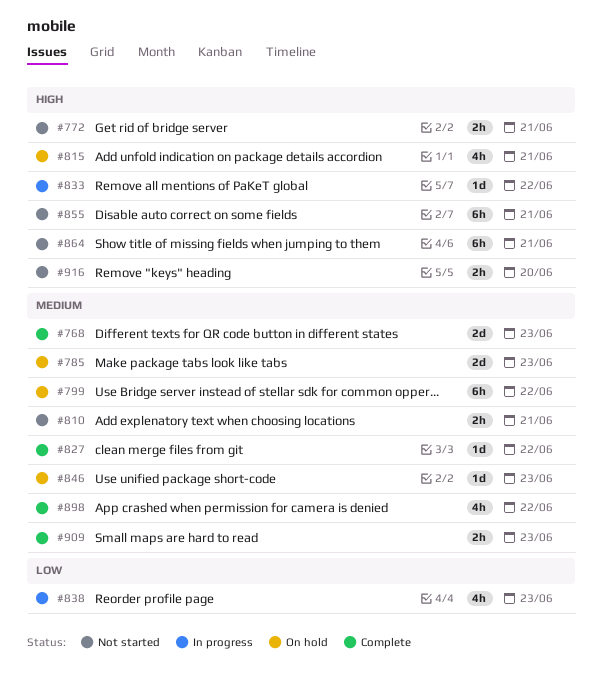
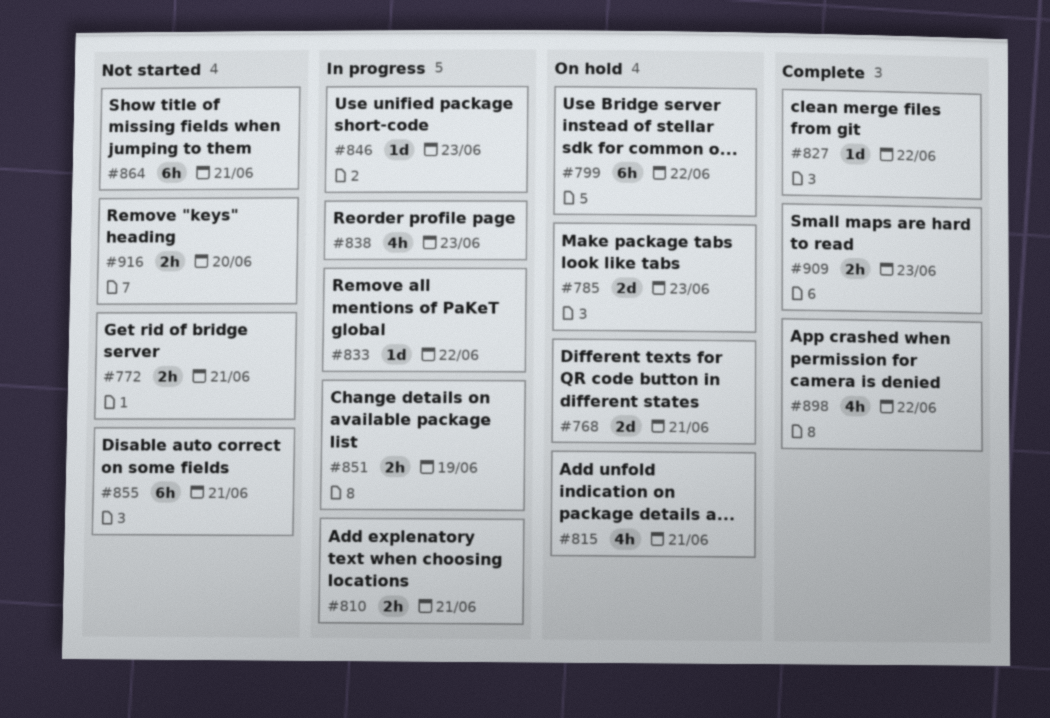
#768, status: Complete -> On hold
#768, due: Jun 23 -> Jun 21
#810, status: Not started -> In progress
#846, status: On hold -> In progress
#851: none -> present

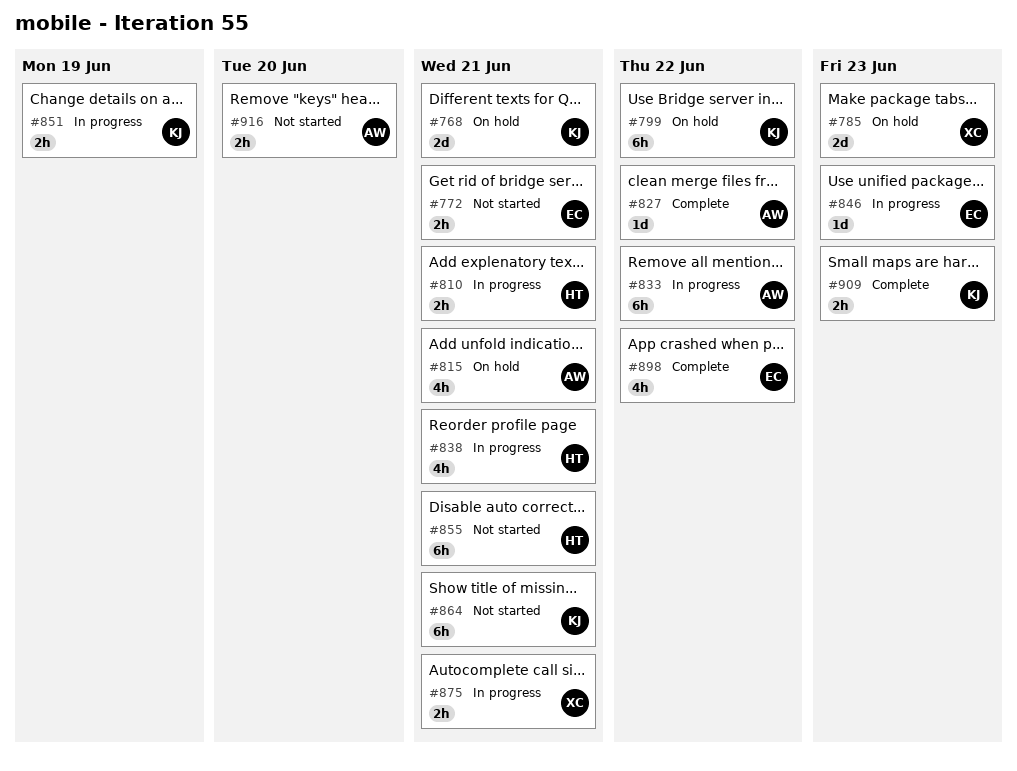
#833, estimate: 1d -> 6h
#838, due: Jun 23 -> Jun 21
#875: none -> present

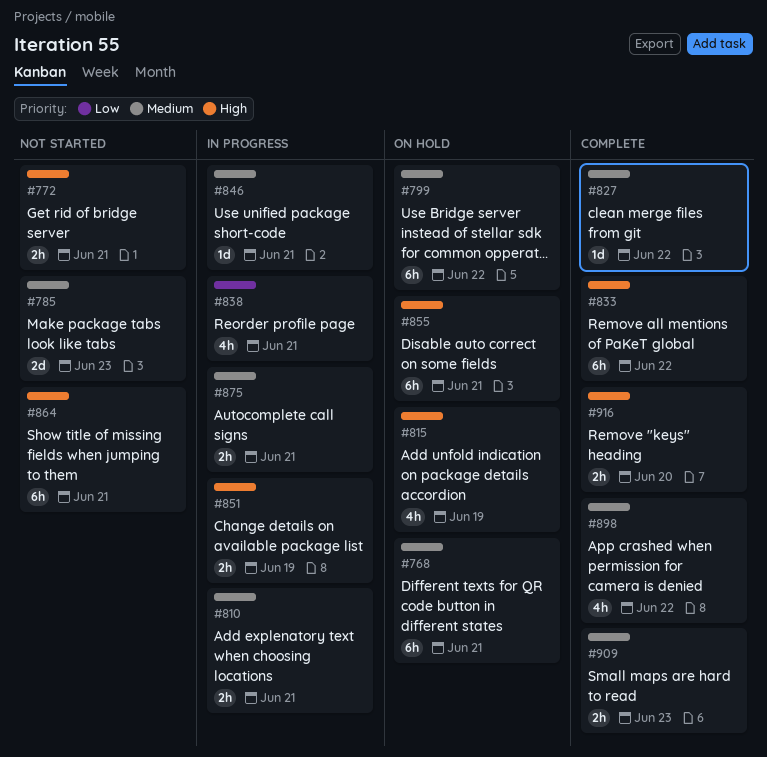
#768, estimate: 2d -> 6h
#785, status: On hold -> Not started
#815, due: Jun 21 -> Jun 19
#833, status: In progress -> Complete
#846, due: Jun 23 -> Jun 21
#855, status: Not started -> On hold
#916, status: Not started -> Complete

